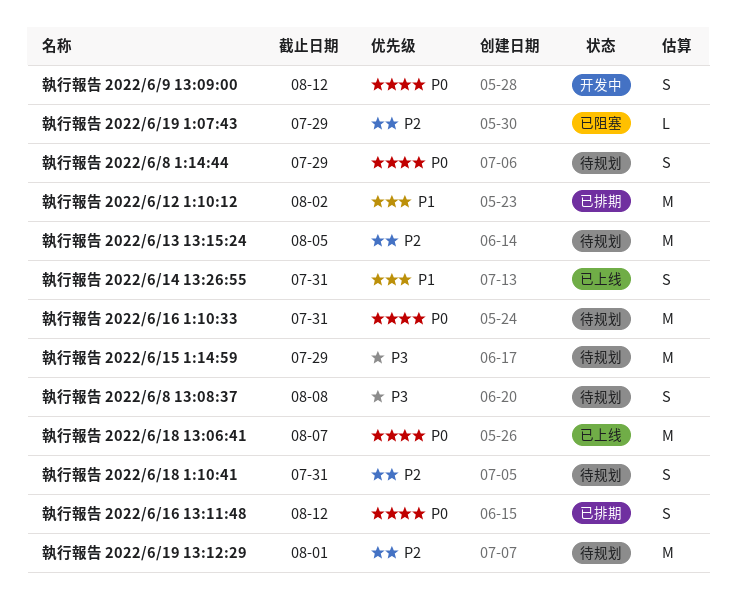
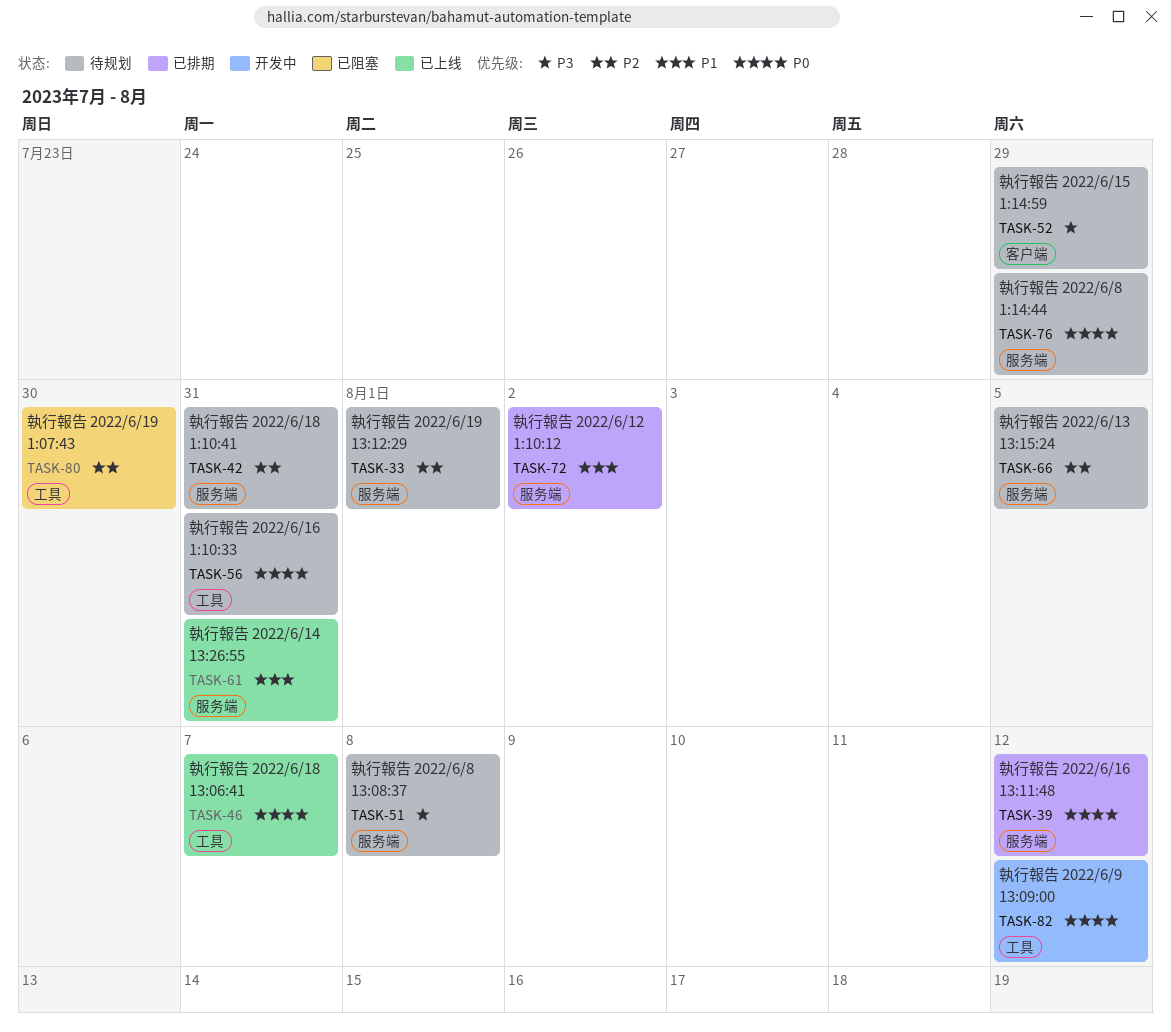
執行報告 2022/6/19 1:07:43, due: Jul 29 -> Jul 30

